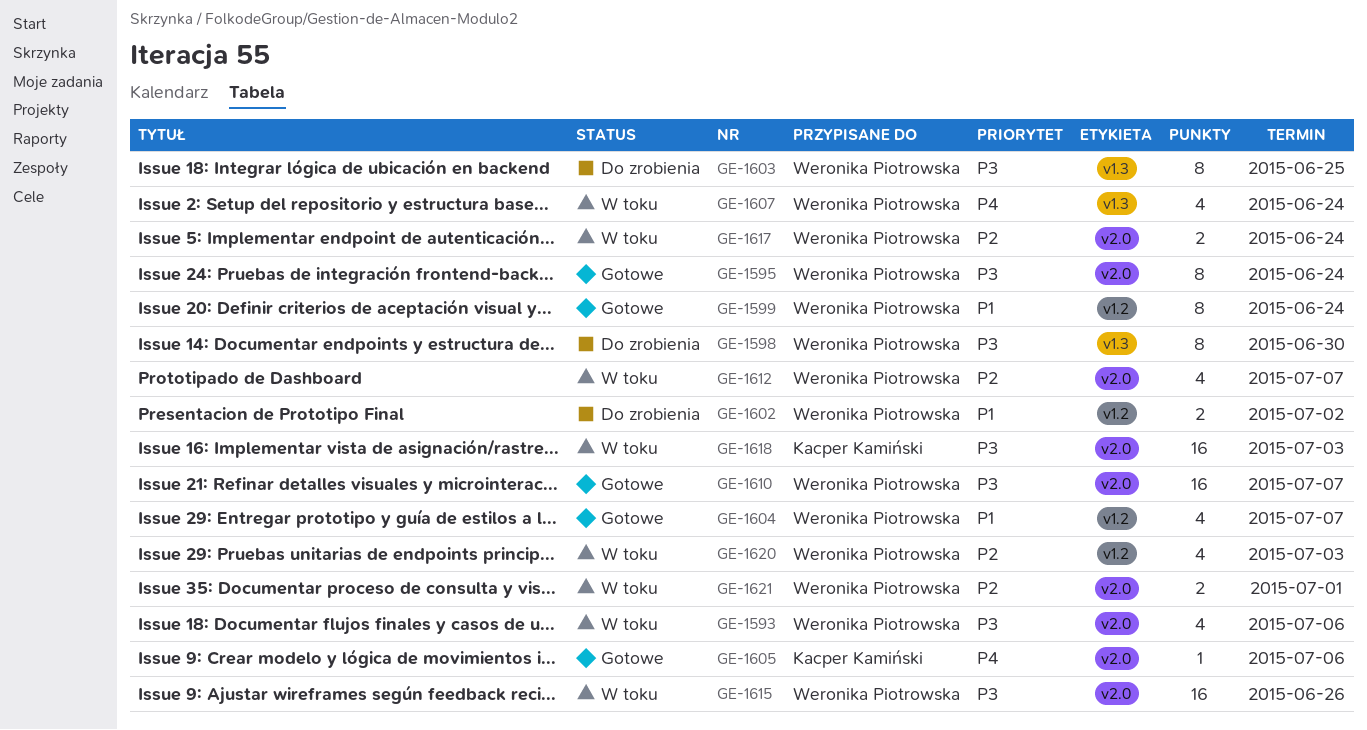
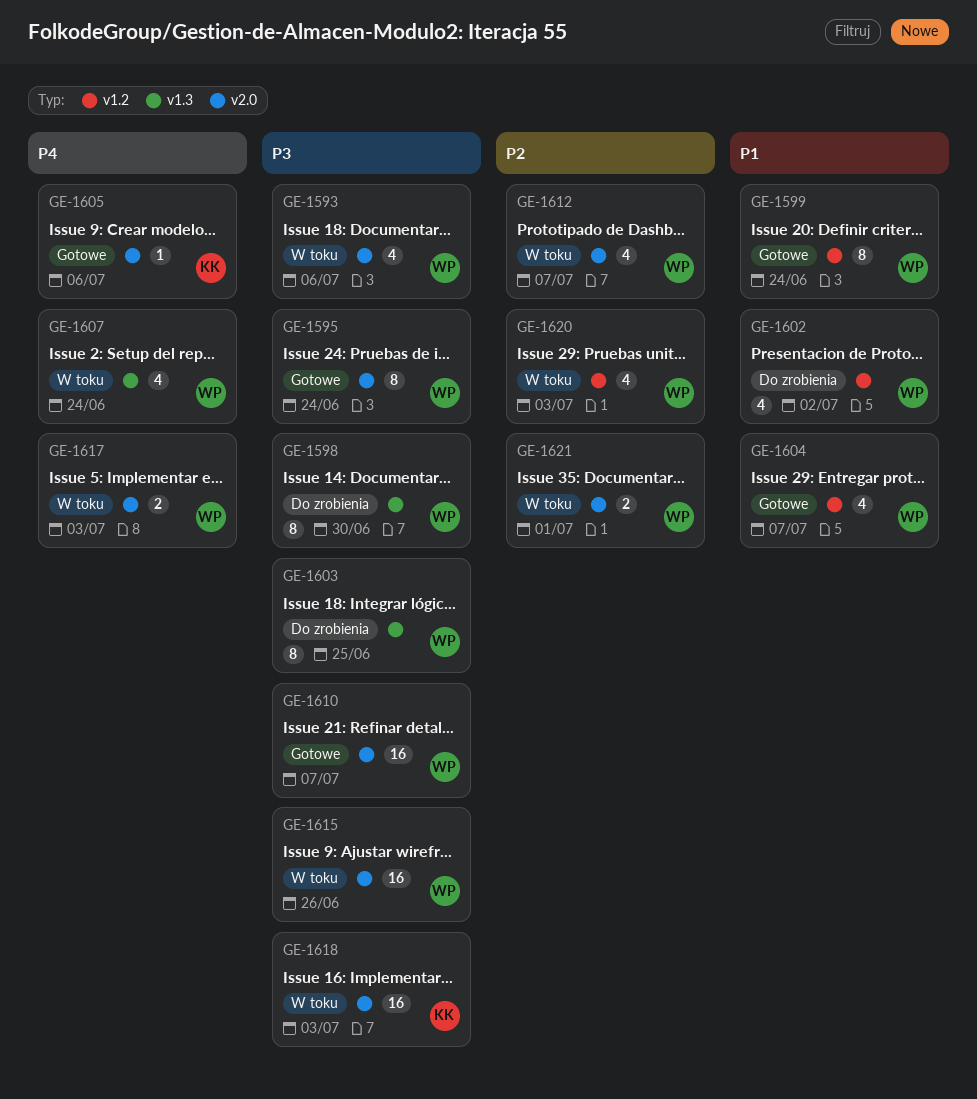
GE-1602, estimate: 2 -> 4
GE-1617, priority: P2 -> P4
GE-1617, due: Jun 24 -> Jul 3

